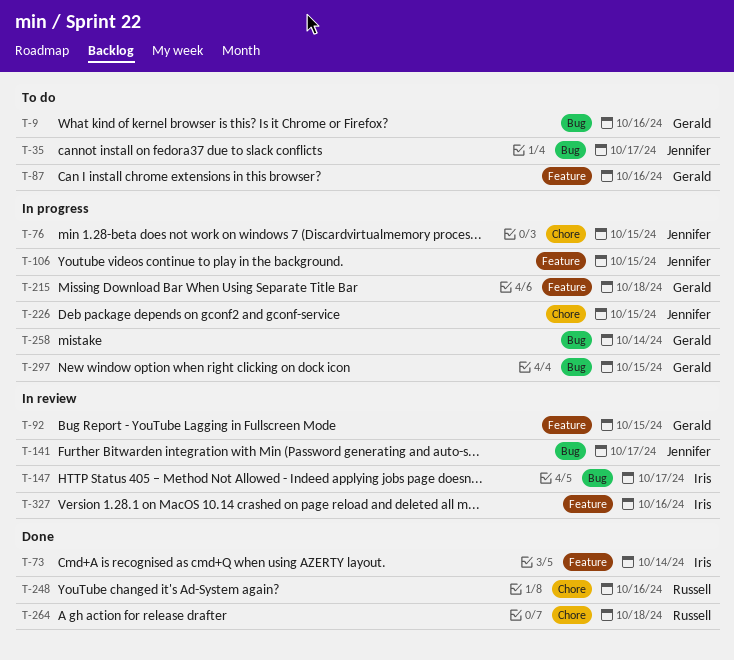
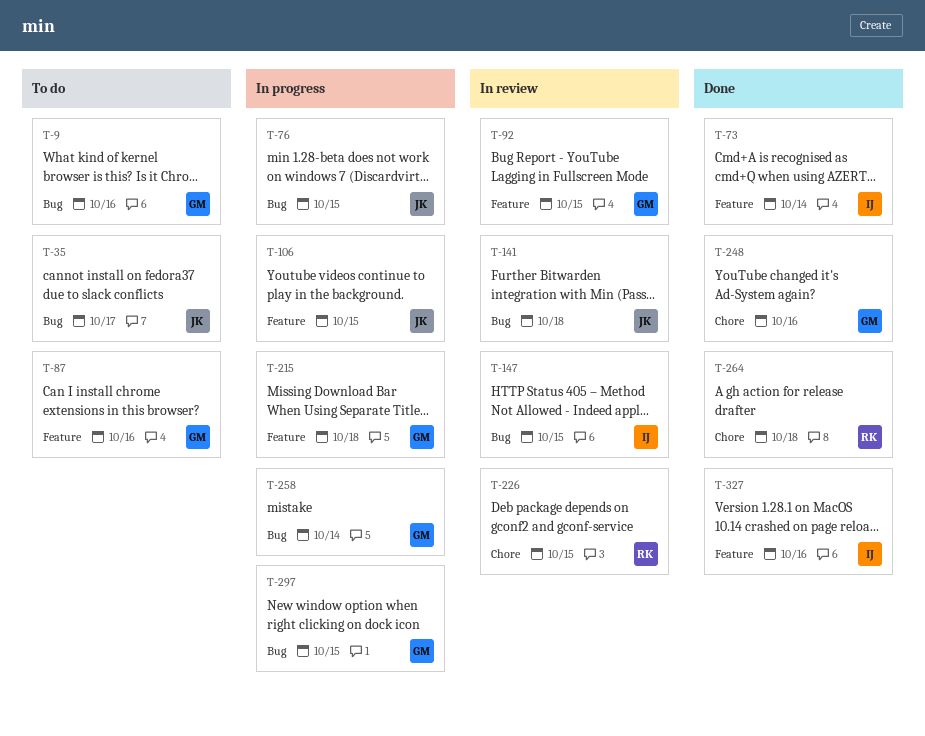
T-76, label: Chore -> Bug
T-141, due: Oct 17 -> Oct 18
T-147, due: Oct 17 -> Oct 15
T-226, status: In progress -> In review
T-226, owner: Jennifer -> Russell
T-248, owner: Russell -> Gerald
T-327, status: In review -> Done

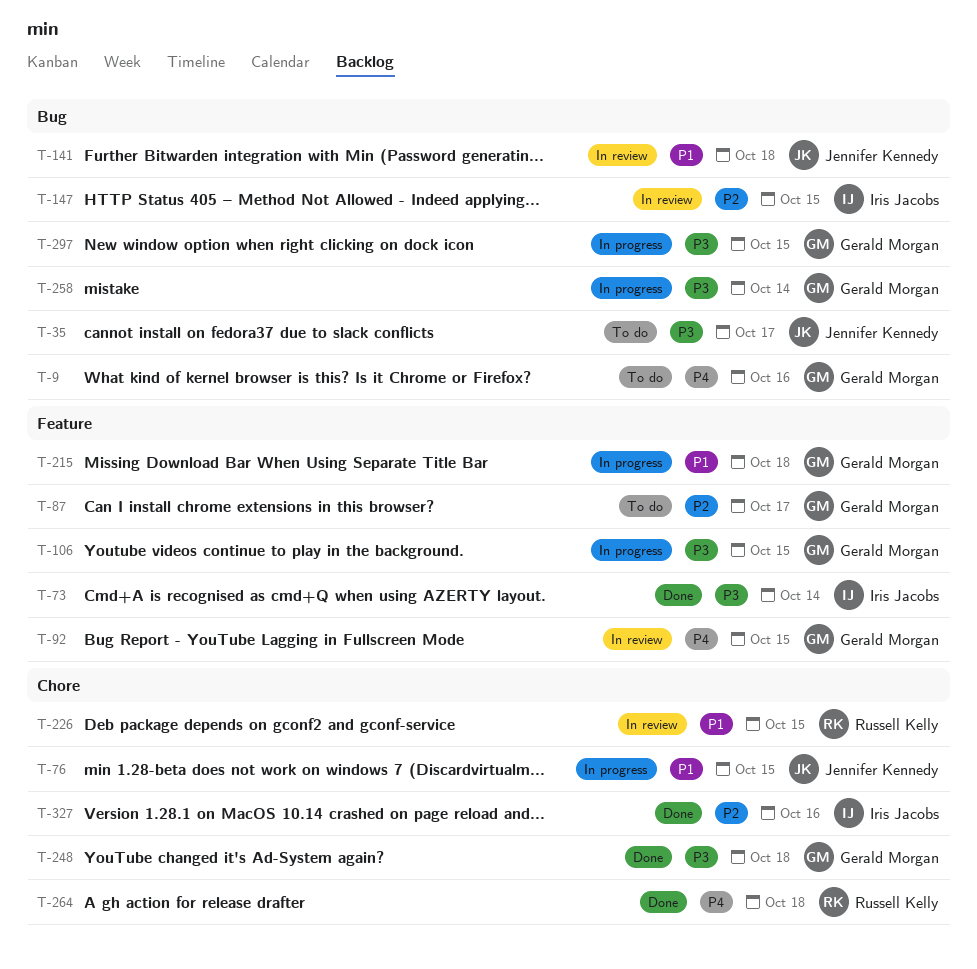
T-76, label: Bug -> Chore
T-87, due: Oct 16 -> Oct 17
T-106, owner: Jennifer Kennedy -> Gerald Morgan
T-248, due: Oct 16 -> Oct 18
T-327, label: Feature -> Chore

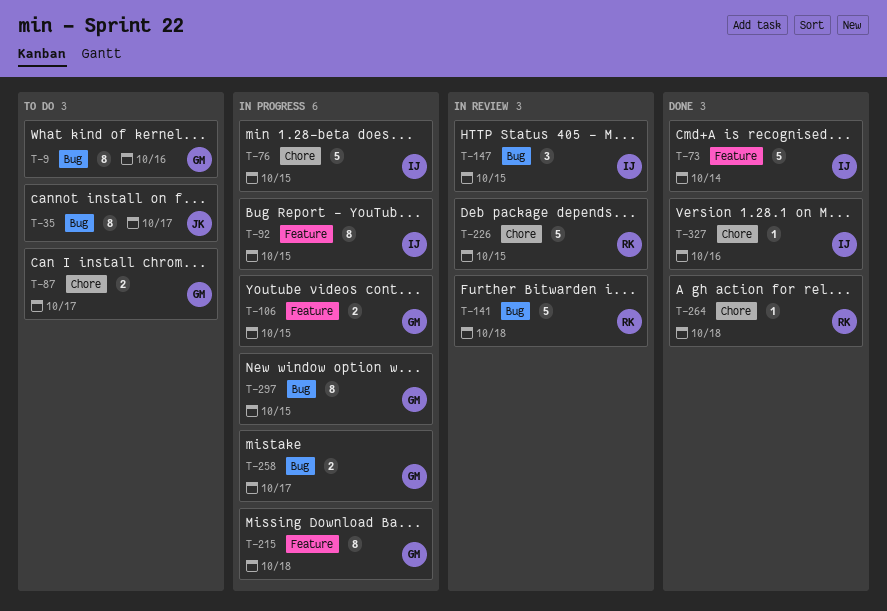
T-76, owner: Jennifer Kennedy -> Iris Jacobs
T-87, label: Feature -> Chore
T-92, status: In review -> In progress
T-92, owner: Gerald Morgan -> Iris Jacobs
T-141, owner: Jennifer Kennedy -> Russell Kelly
T-248: present -> none
T-258, due: Oct 14 -> Oct 17

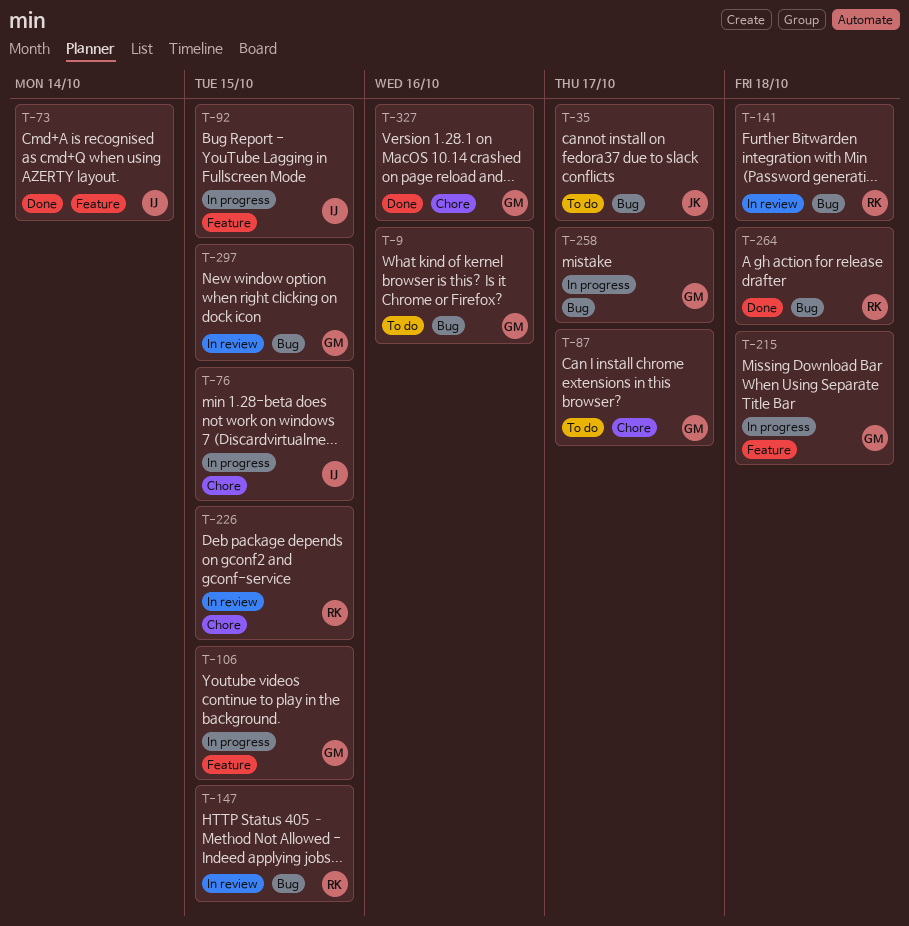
T-147, owner: IJ -> RK
T-264, label: Chore -> Bug
T-297, status: In progress -> In review
T-327, owner: IJ -> GM

